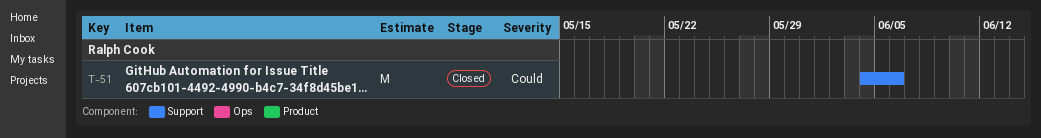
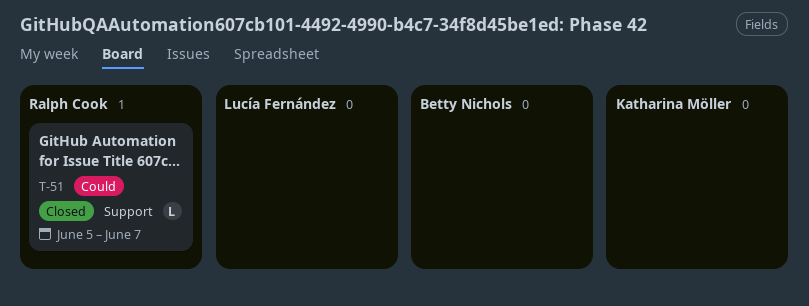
T-51, estimate: M -> L
T-51, start: Jun 4 -> Jun 5
T-51, due: Jun 6 -> Jun 7

